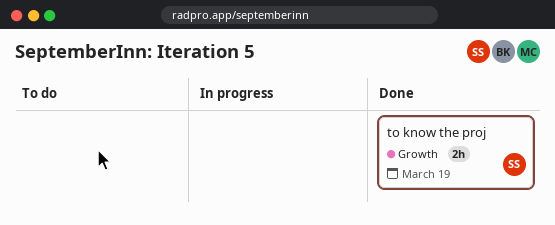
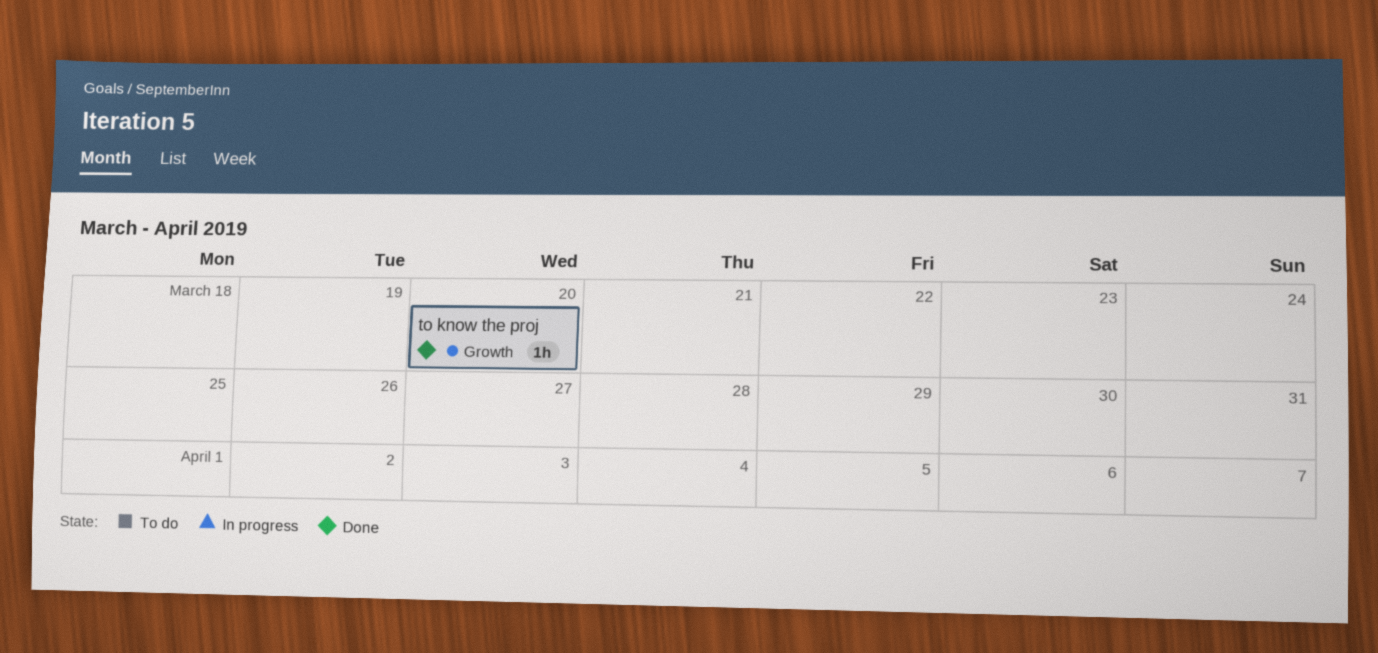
to know the proj, estimate: 2h -> 1h
to know the proj, due: Mar 19 -> Mar 20

